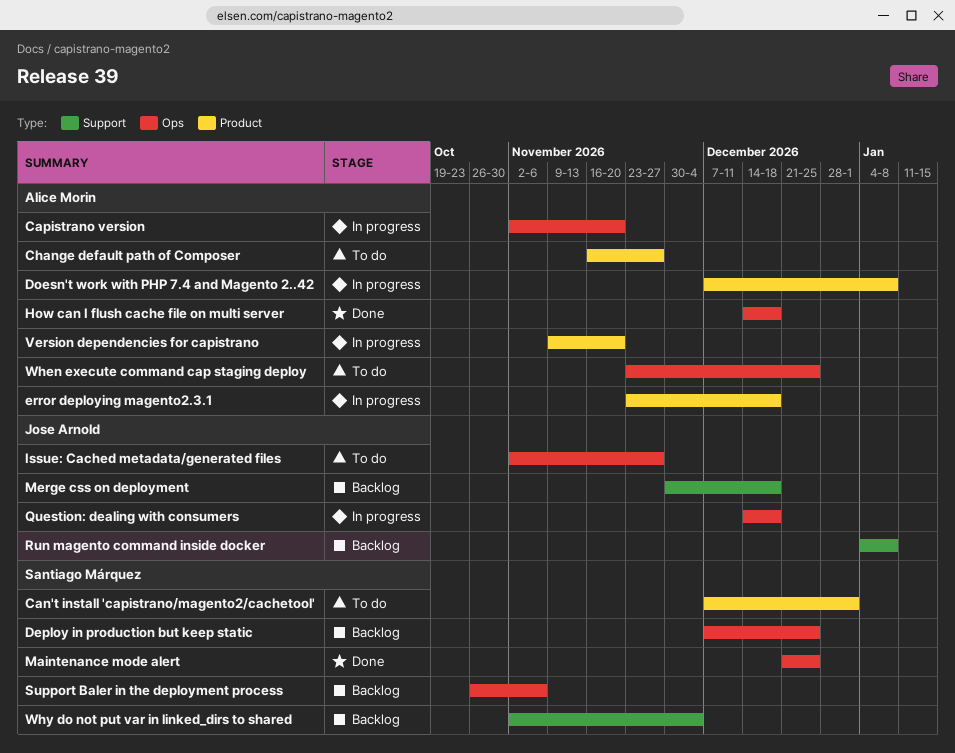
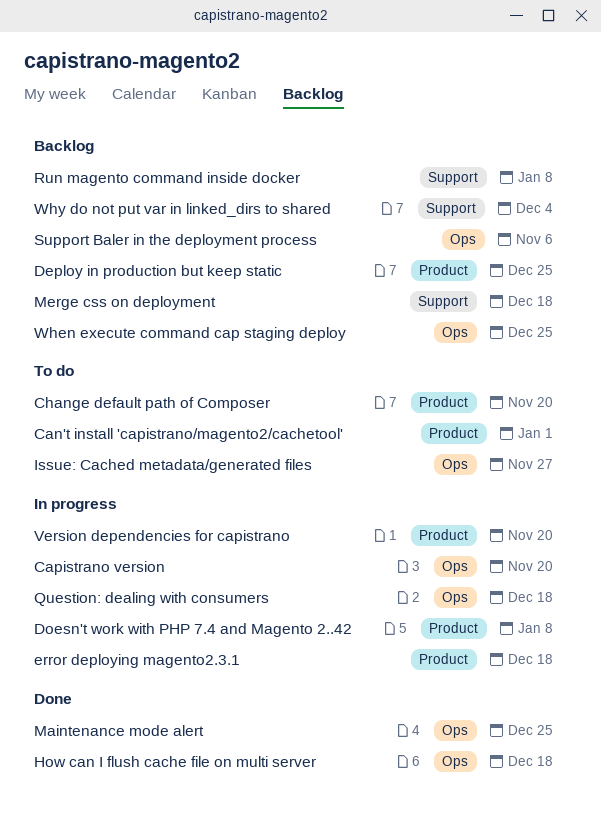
Change default path of Composer, due: Nov 27 -> Nov 20
Deploy in production but keep static, label: Ops -> Product
When execute command cap staging deploy, status: To do -> Backlog

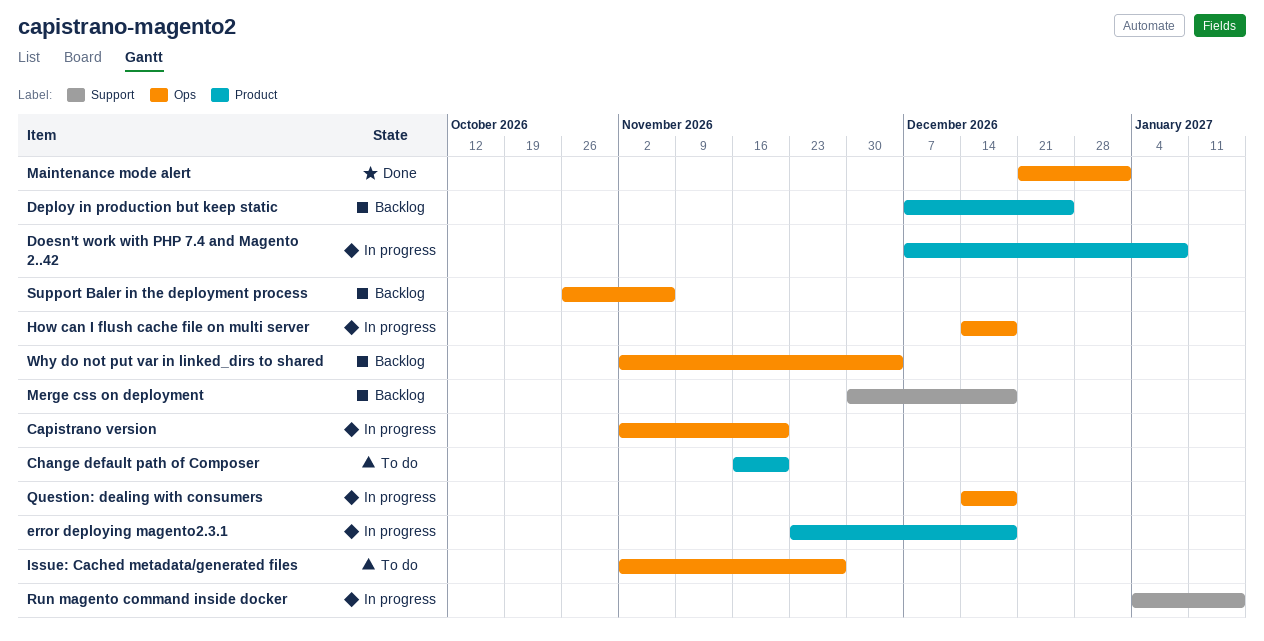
Can't install 'capistrano/magento2/cachetool': present -> none
How can I flush cache file on multi server, status: Done -> In progress
Maintenance mode alert, due: Dec 25 -> Jan 1
Run magento command inside docker, status: Backlog -> In progress
Run magento command inside docker, due: Jan 8 -> Jan 15
Version dependencies for capistrano: present -> none
When execute command cap staging deploy: present -> none
Why do not put var in linked_dirs to shared, label: Support -> Ops

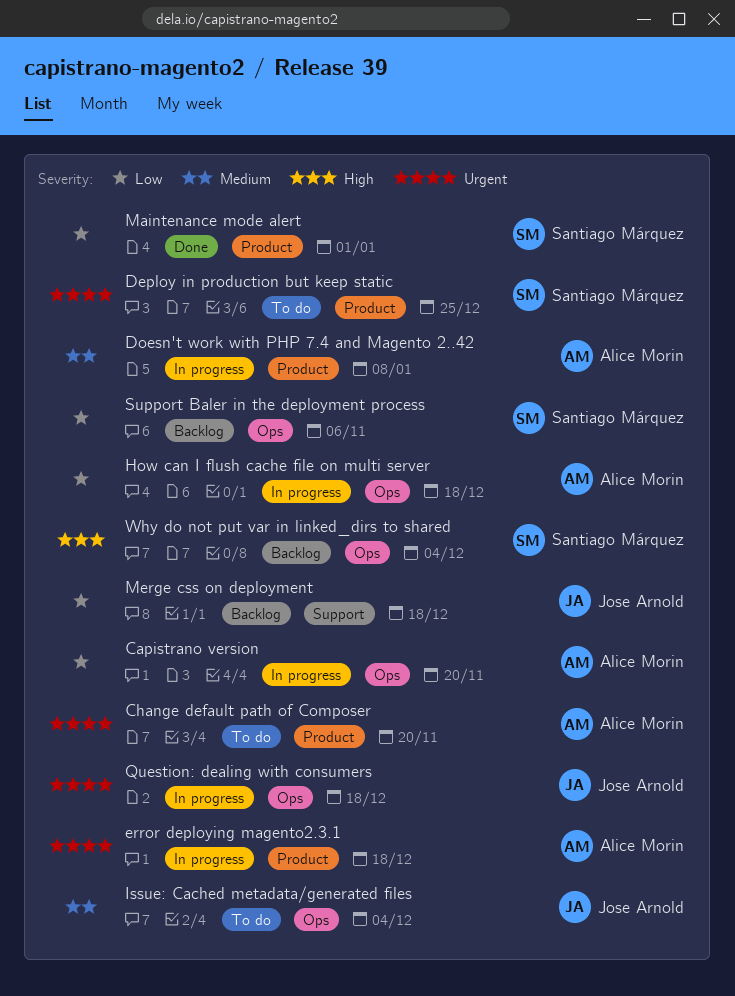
Deploy in production but keep static, status: Backlog -> To do
Issue: Cached metadata/generated files, due: Nov 27 -> Dec 4
Maintenance mode alert, label: Ops -> Product
Run magento command inside docker: present -> none

